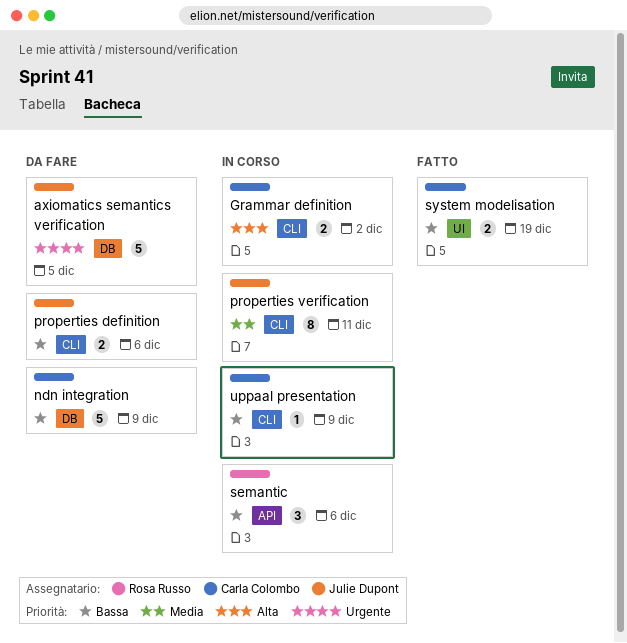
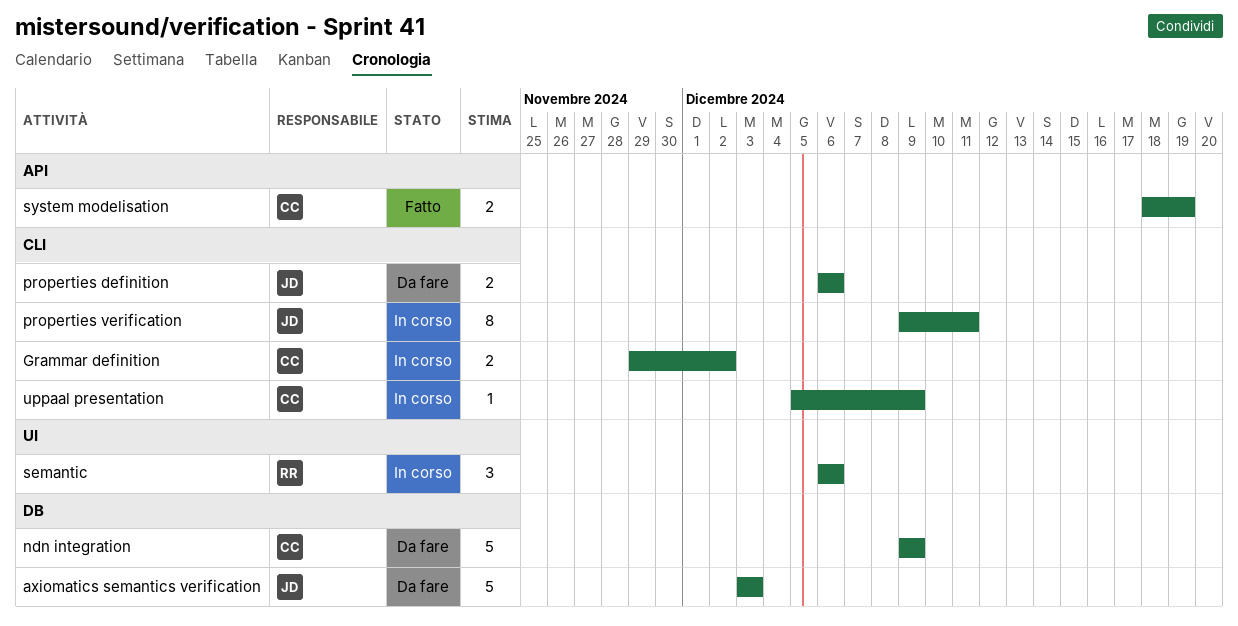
axiomatics semantics verification, due: Dec 5 -> Dec 3
semantic, label: API -> UI
system modelisation, label: UI -> API

